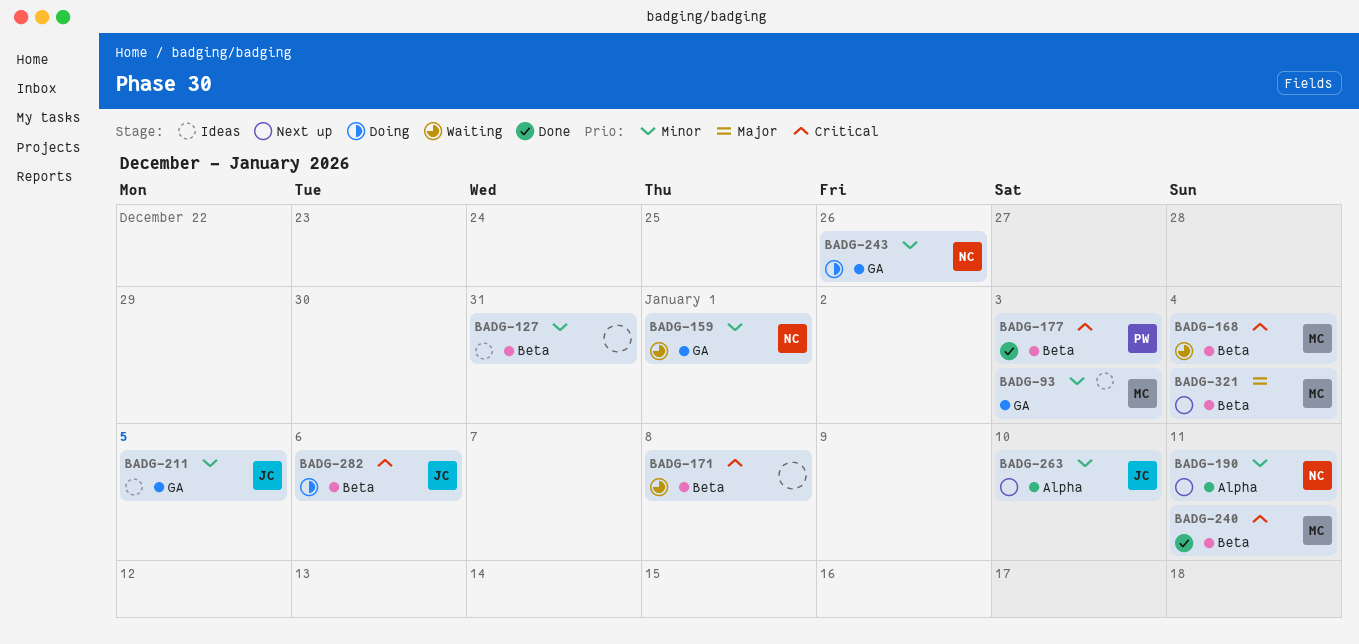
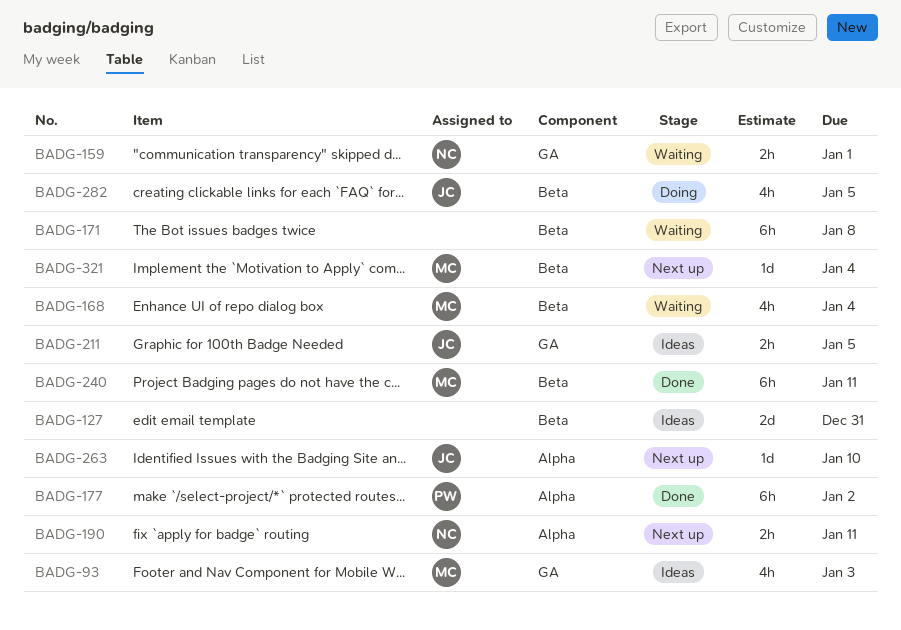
BADG-177, label: Beta -> Alpha
BADG-177, due: Jan 3 -> Jan 2
BADG-243: present -> none
BADG-282, due: Jan 6 -> Jan 5

